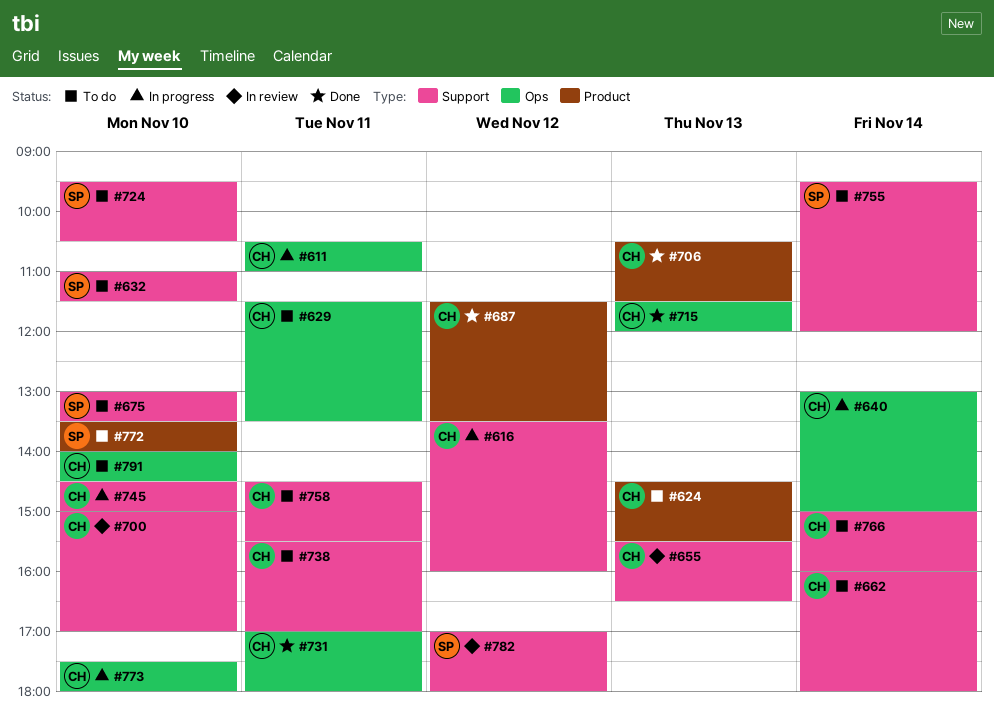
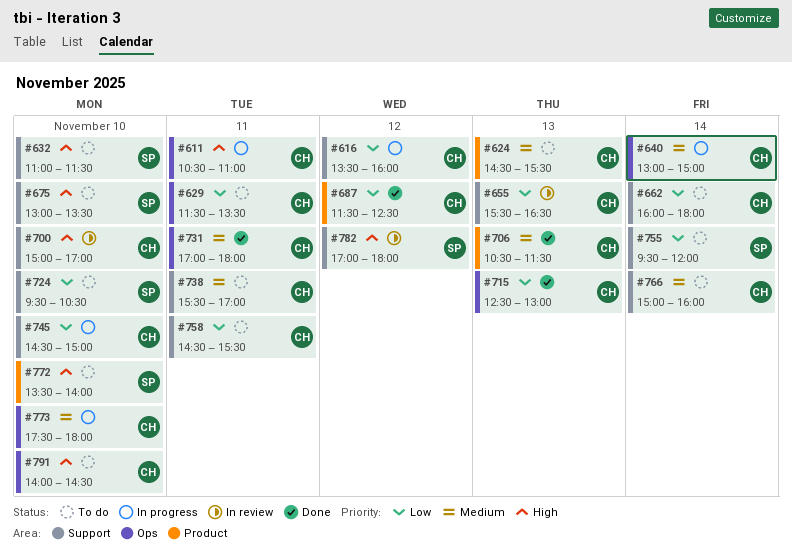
#687, ends: 13:30 -> 12:30
#715, begins: 11:30 -> 12:30
#715, ends: 12:00 -> 13:00

